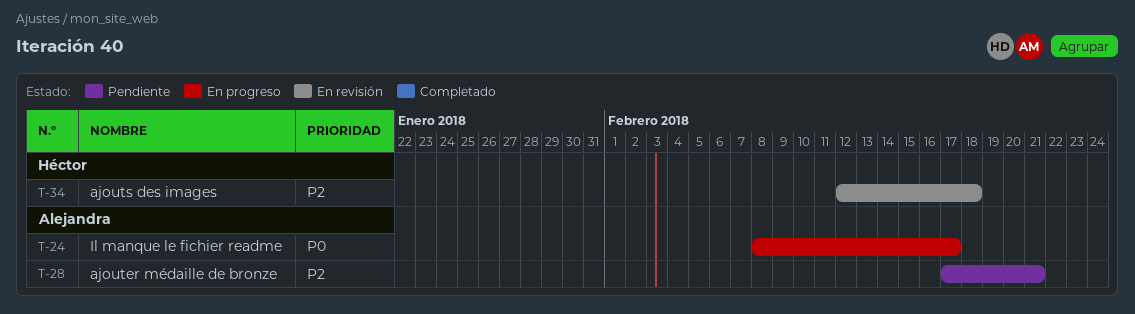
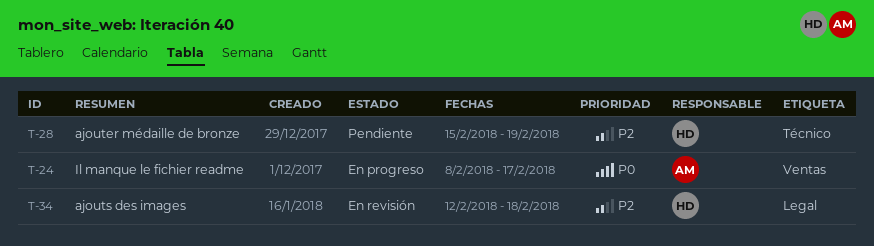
T-28, owner: Alejandra -> Héctor
T-28, start: Feb 17 -> Feb 15
T-28, due: Feb 21 -> Feb 19

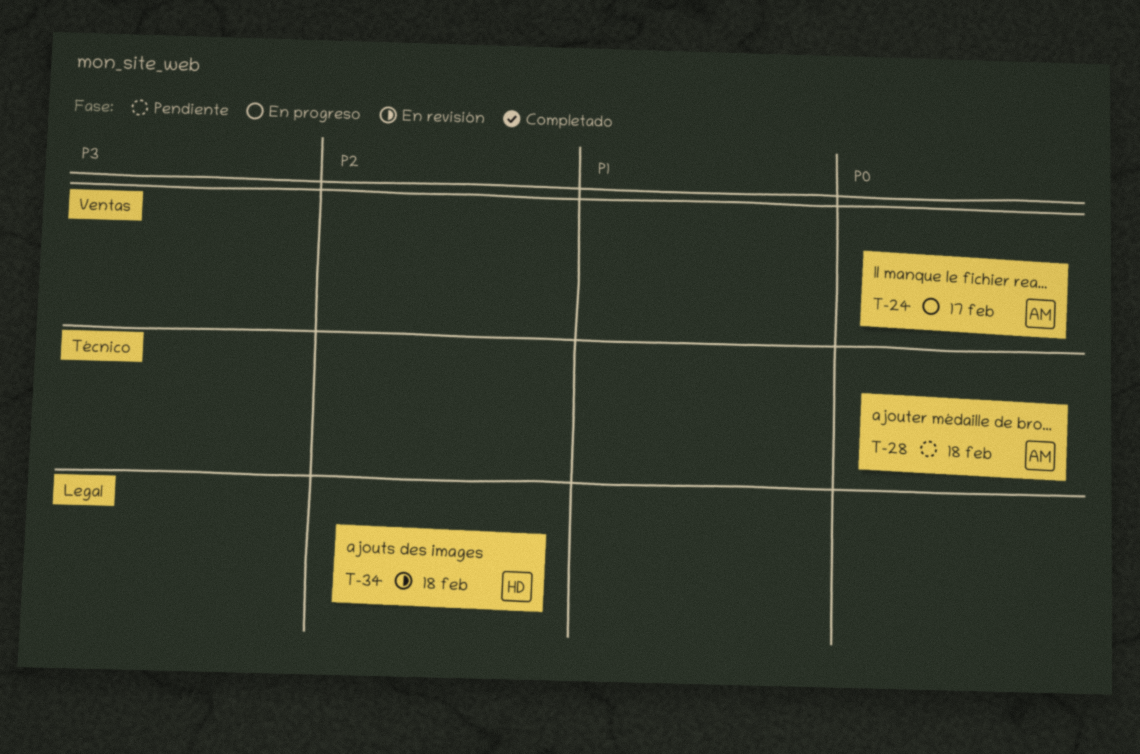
T-28, owner: HD -> AM
T-28, priority: P2 -> P0
T-28, due: Feb 19 -> Feb 18

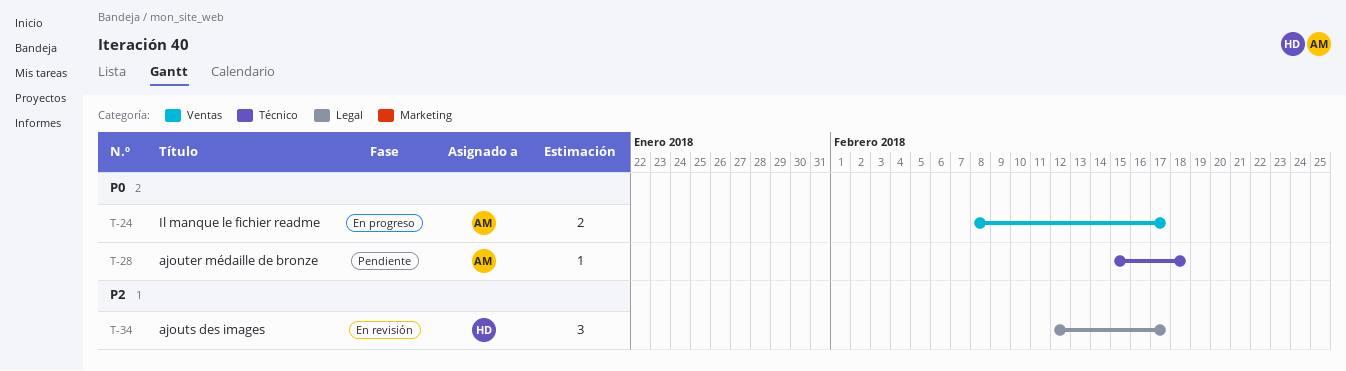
T-34, due: Feb 18 -> Feb 17

